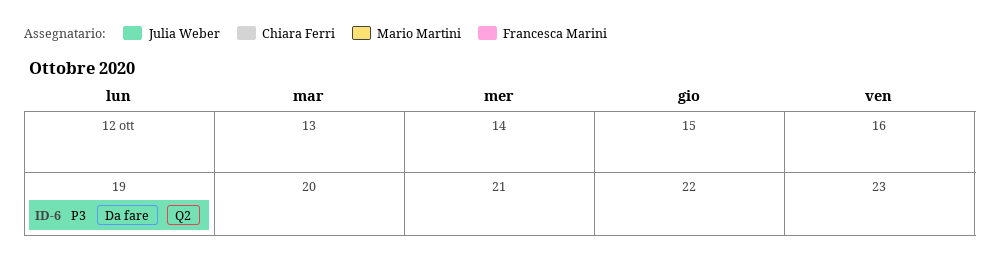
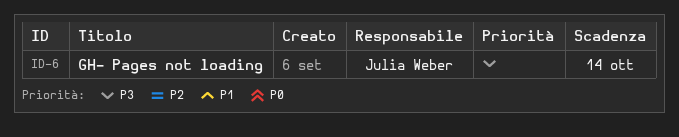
ID-6, due: Oct 19 -> Oct 14

